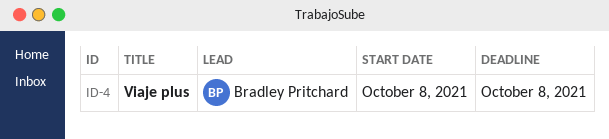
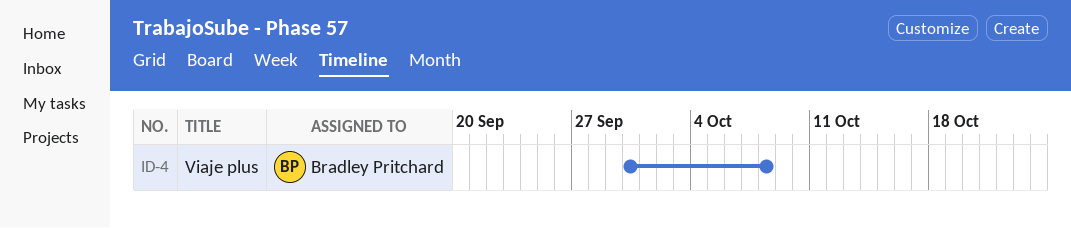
ID-4, start: Oct 8 -> Sep 30

